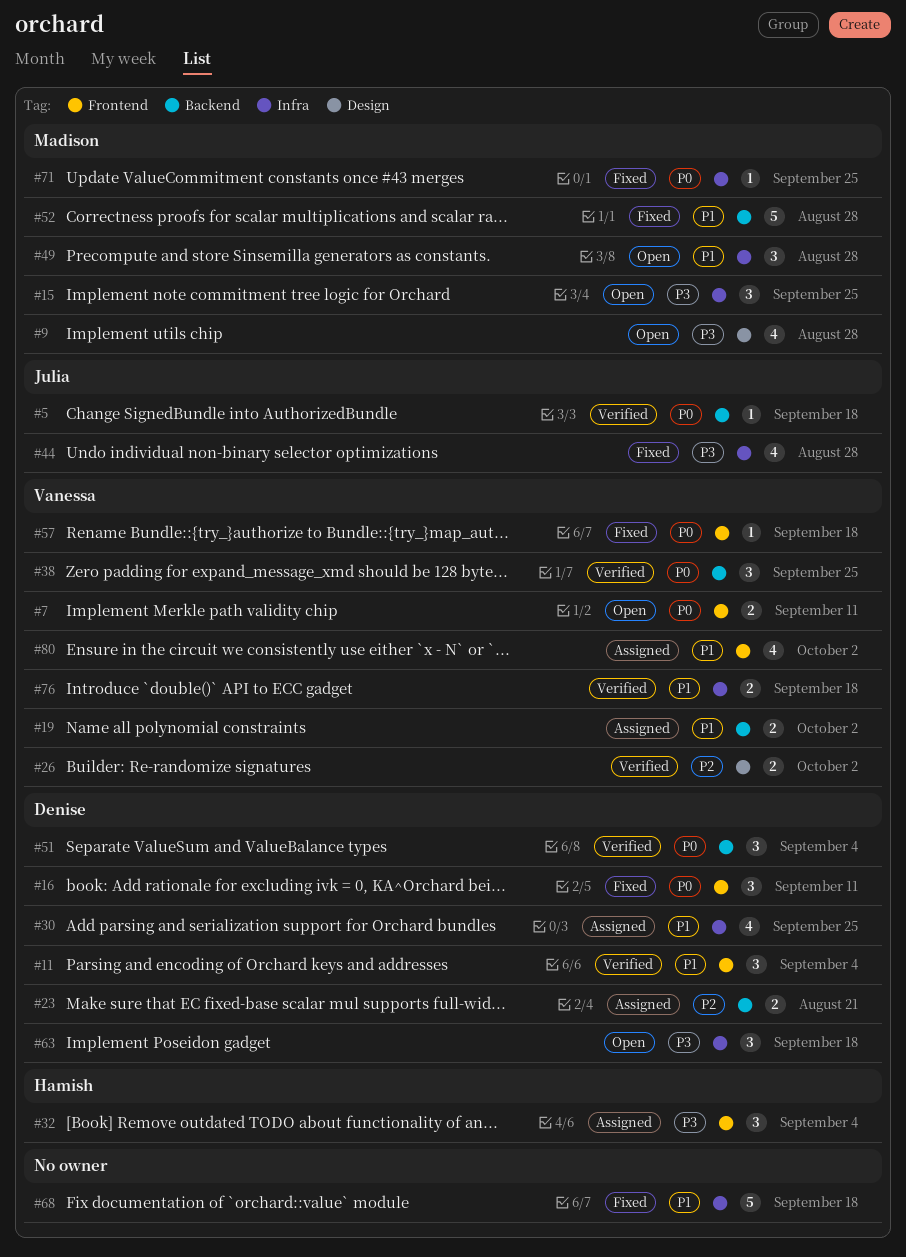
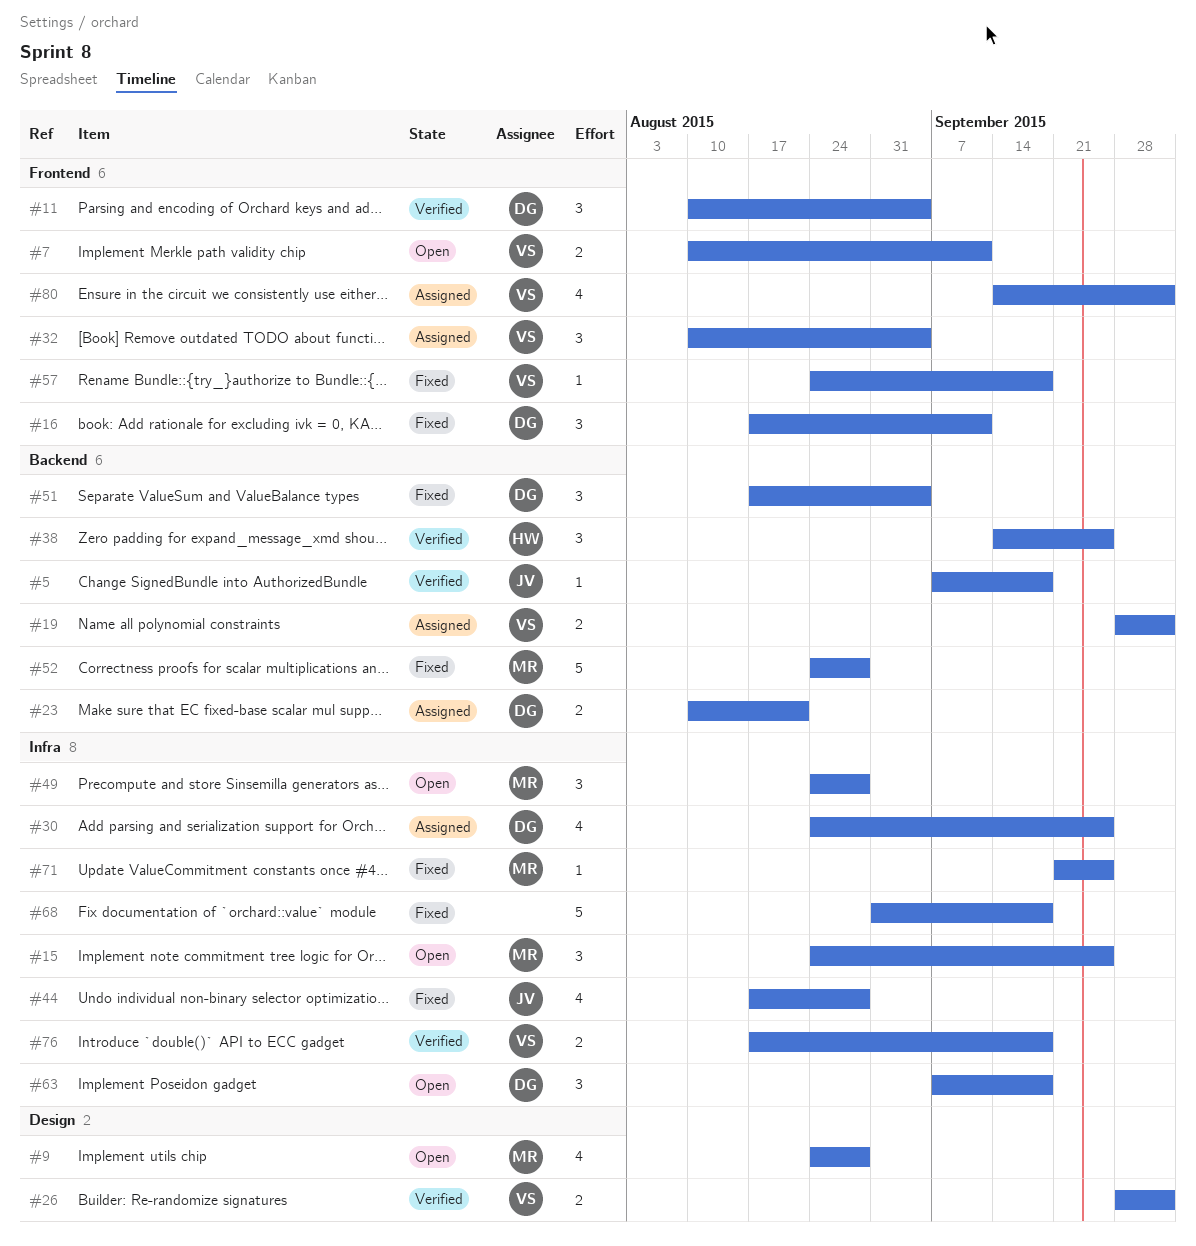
#32, owner: Hamish -> Vanessa
#38, owner: Vanessa -> Hamish
#51, status: Verified -> Fixed

